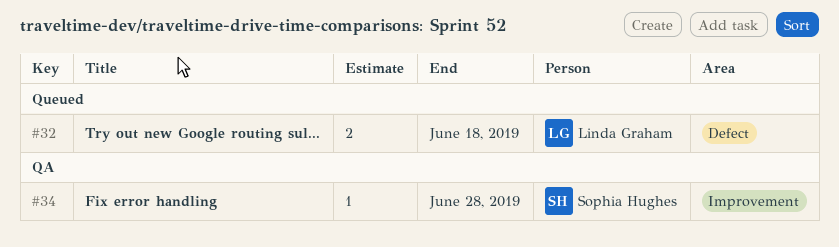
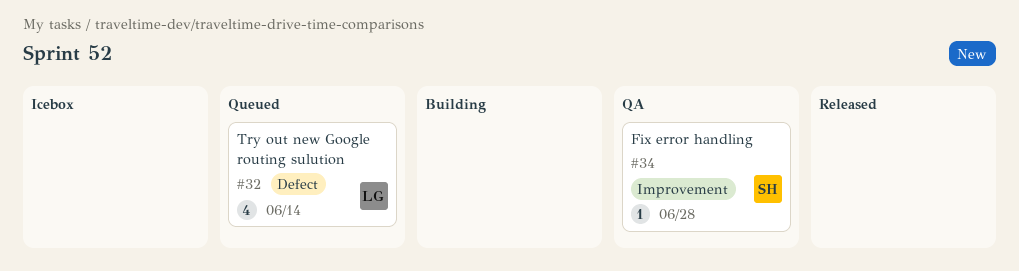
#32, estimate: 2 -> 4
#32, due: Jun 18 -> Jun 14

